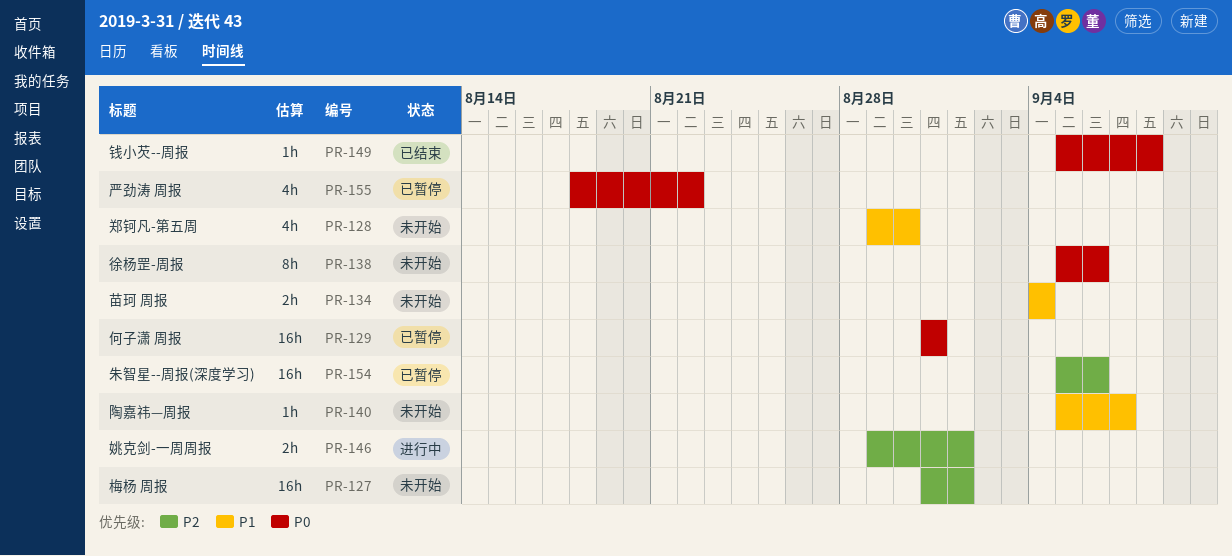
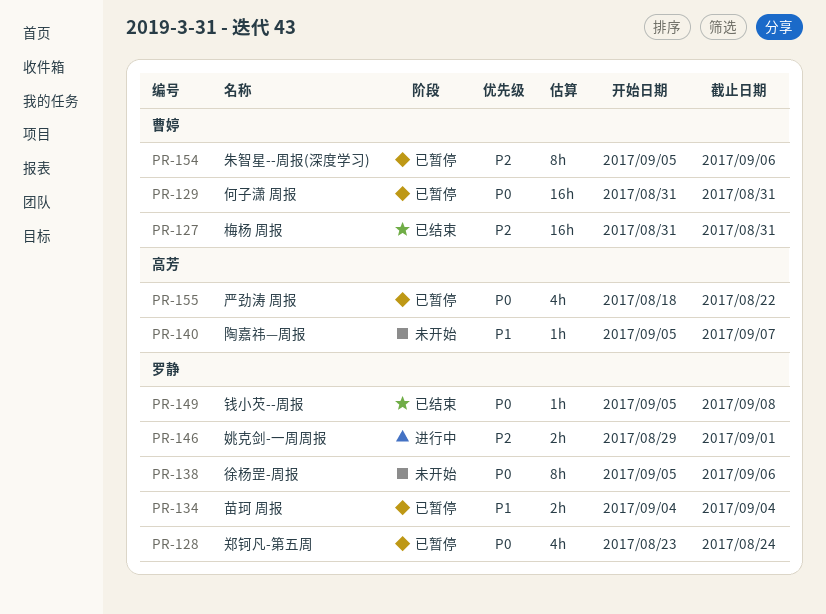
PR-127, status: 未开始 -> 已结束
PR-127, due: Sep 1 -> Aug 31
PR-128, status: 未开始 -> 已暂停
PR-128, priority: P1 -> P0
PR-128, start: Aug 29 -> Aug 23
PR-128, due: Aug 30 -> Aug 24
PR-134, status: 未开始 -> 已暂停
PR-154, estimate: 16h -> 8h

